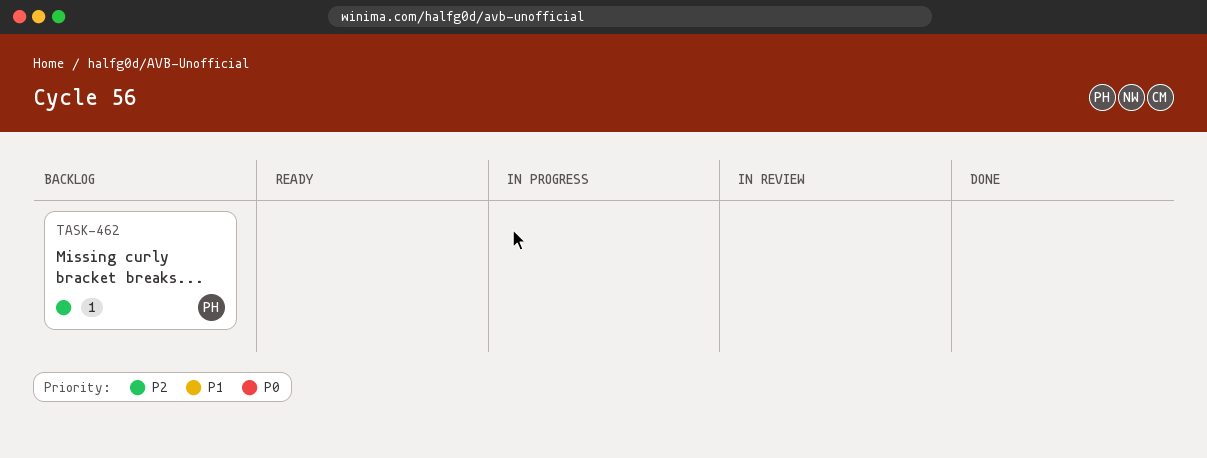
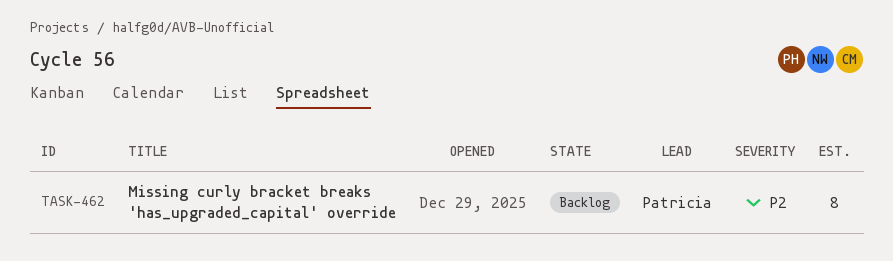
TASK-462, estimate: 1 -> 8

